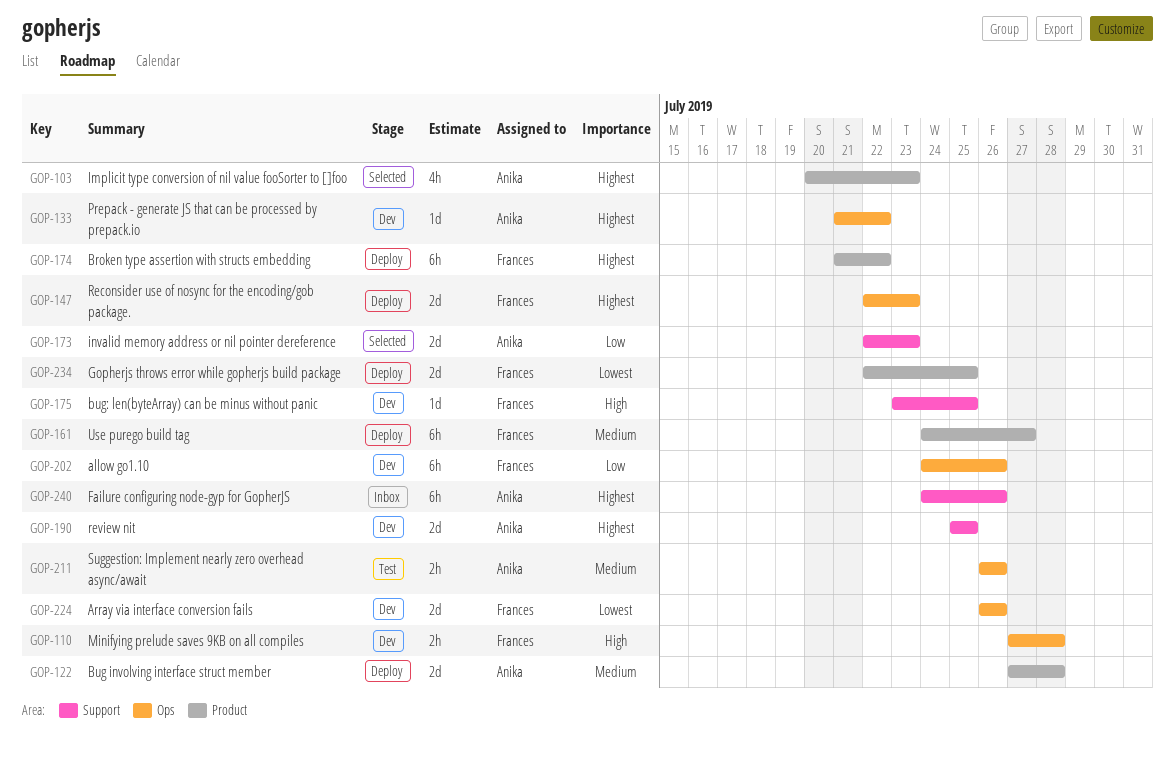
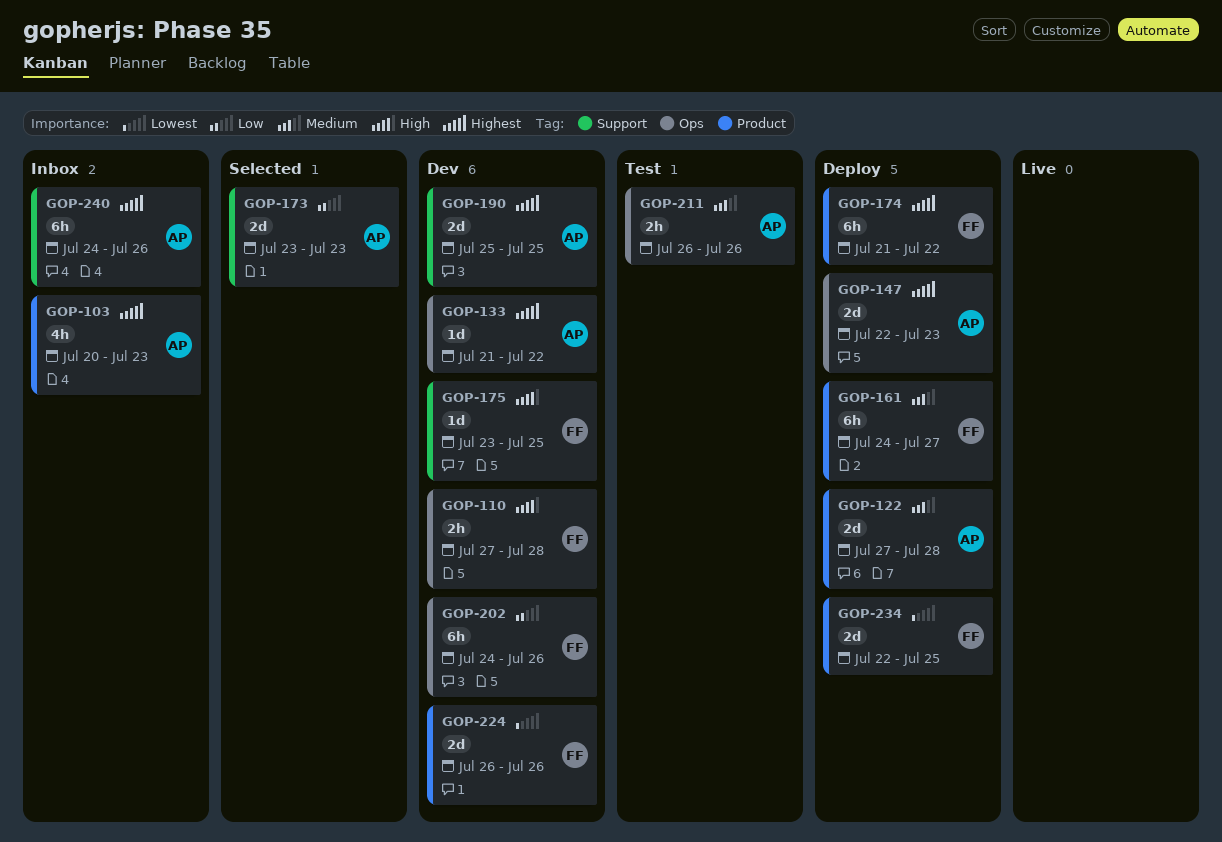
GOP-103, status: Selected -> Inbox
GOP-147, owner: Frances -> Anika
GOP-173, start: Jul 22 -> Jul 23
GOP-224, label: Ops -> Product

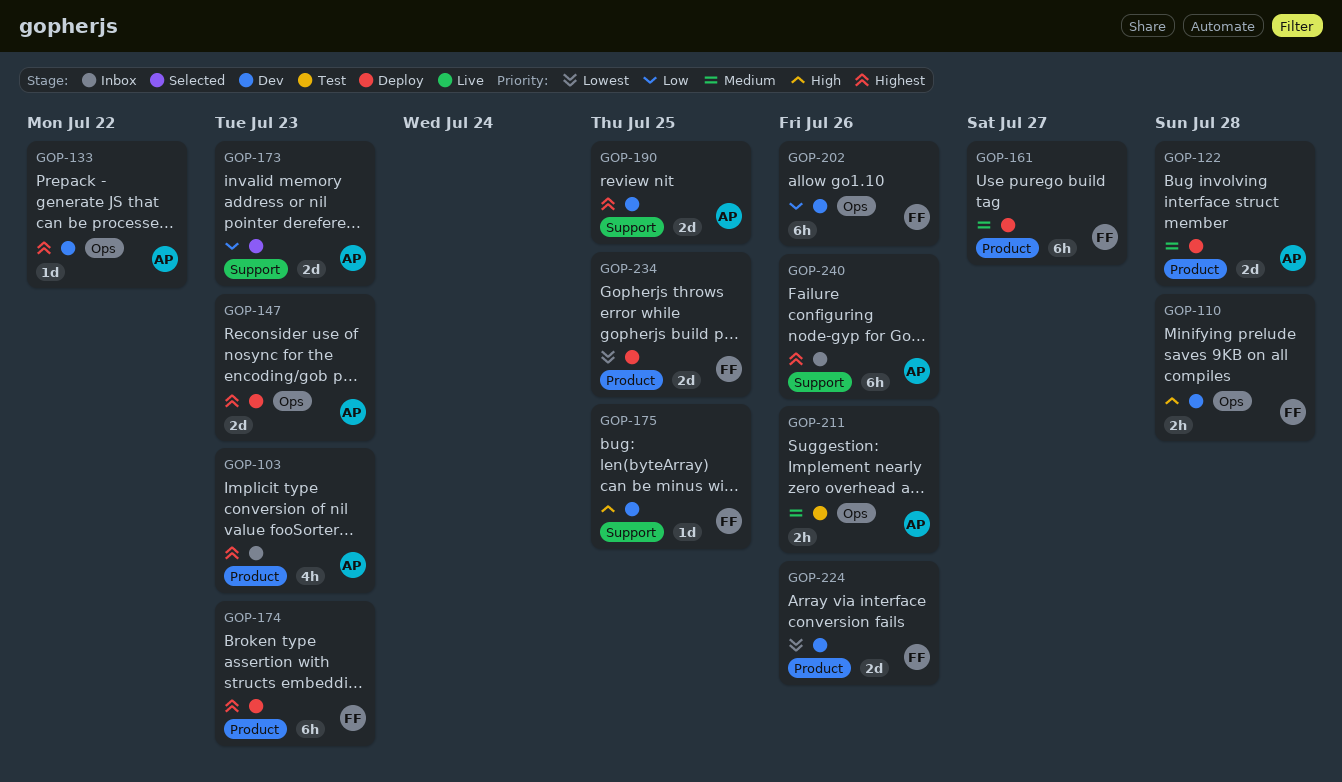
GOP-174, due: Jul 22 -> Jul 23

